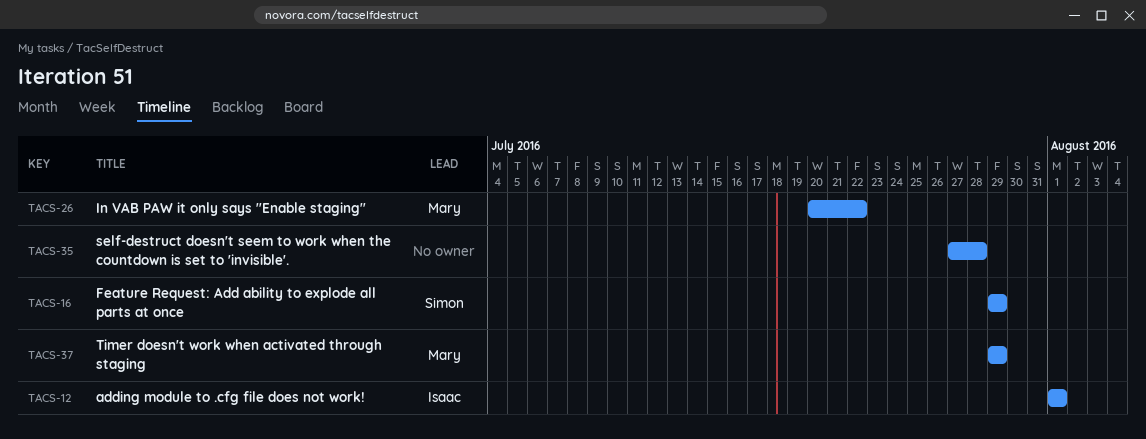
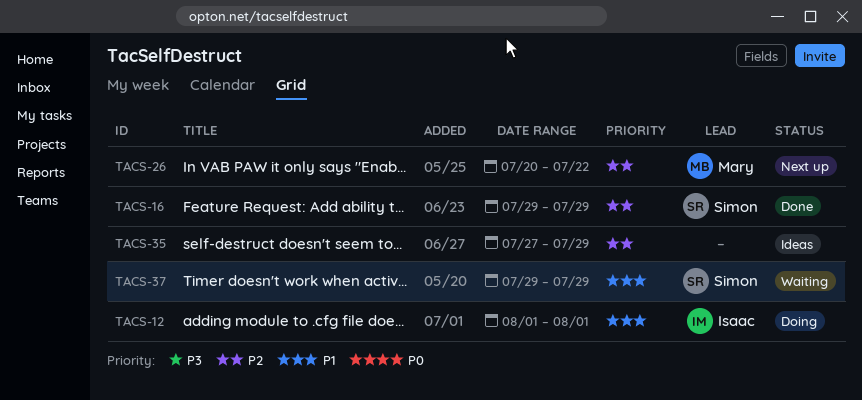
TACS-35, due: Jul 28 -> Jul 29
TACS-37, owner: Mary -> Simon

